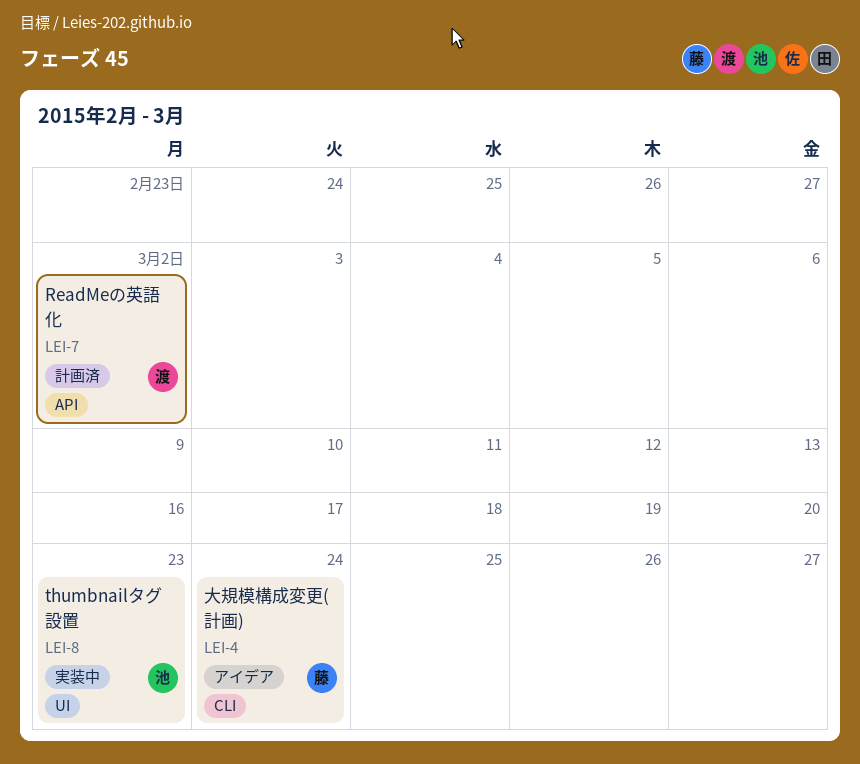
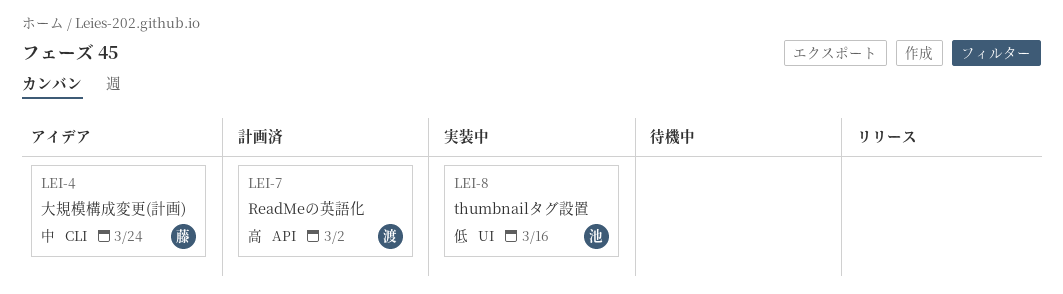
LEI-8, due: Mar 23 -> Mar 16

